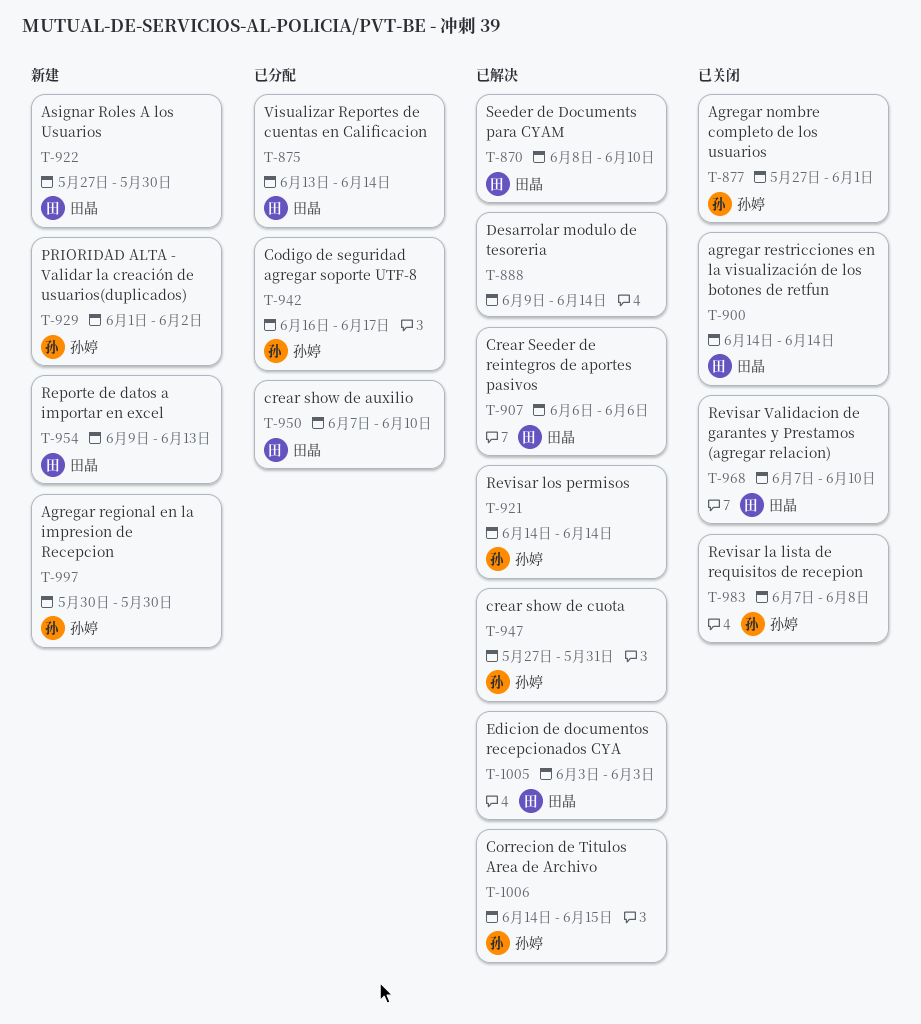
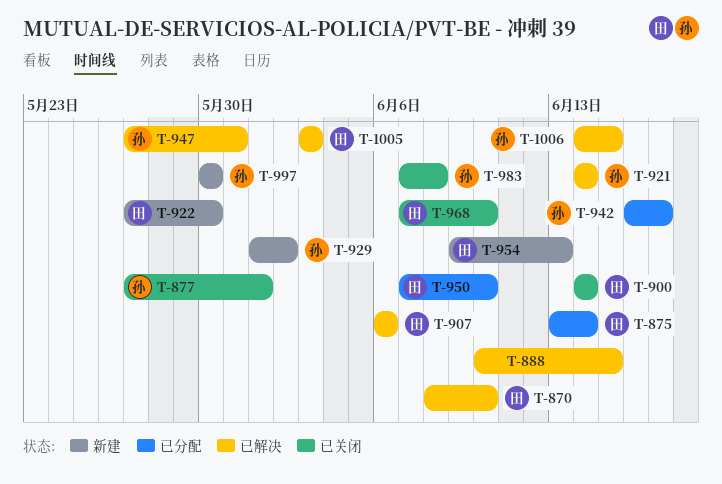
T-888, start: Jun 9 -> Jun 10
T-888, due: Jun 14 -> Jun 15

